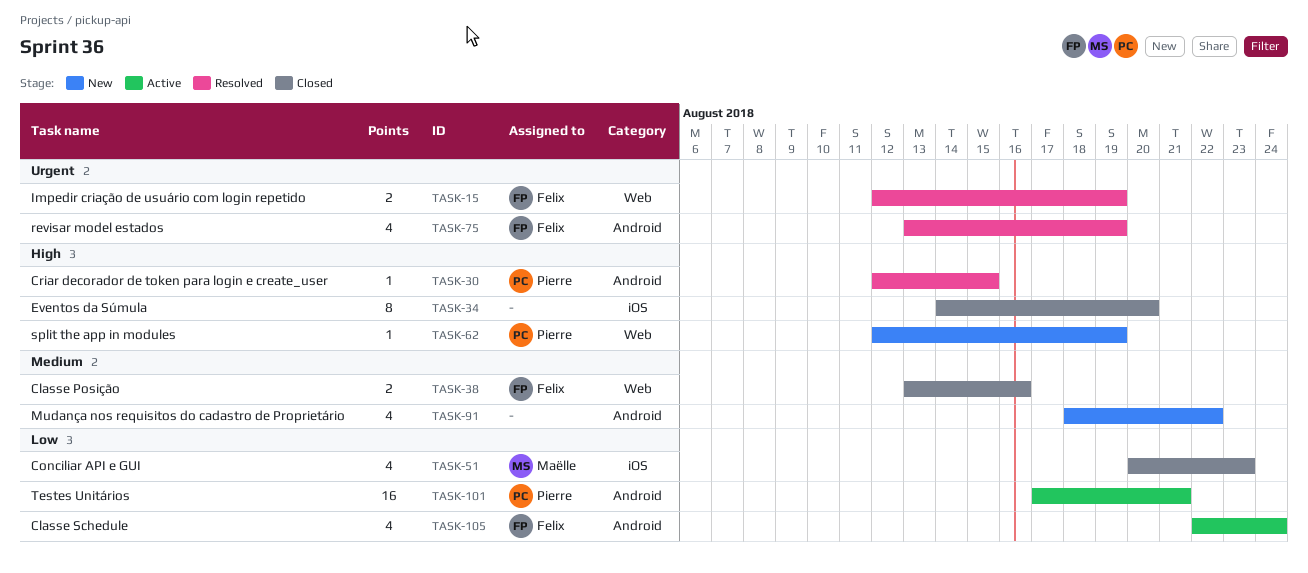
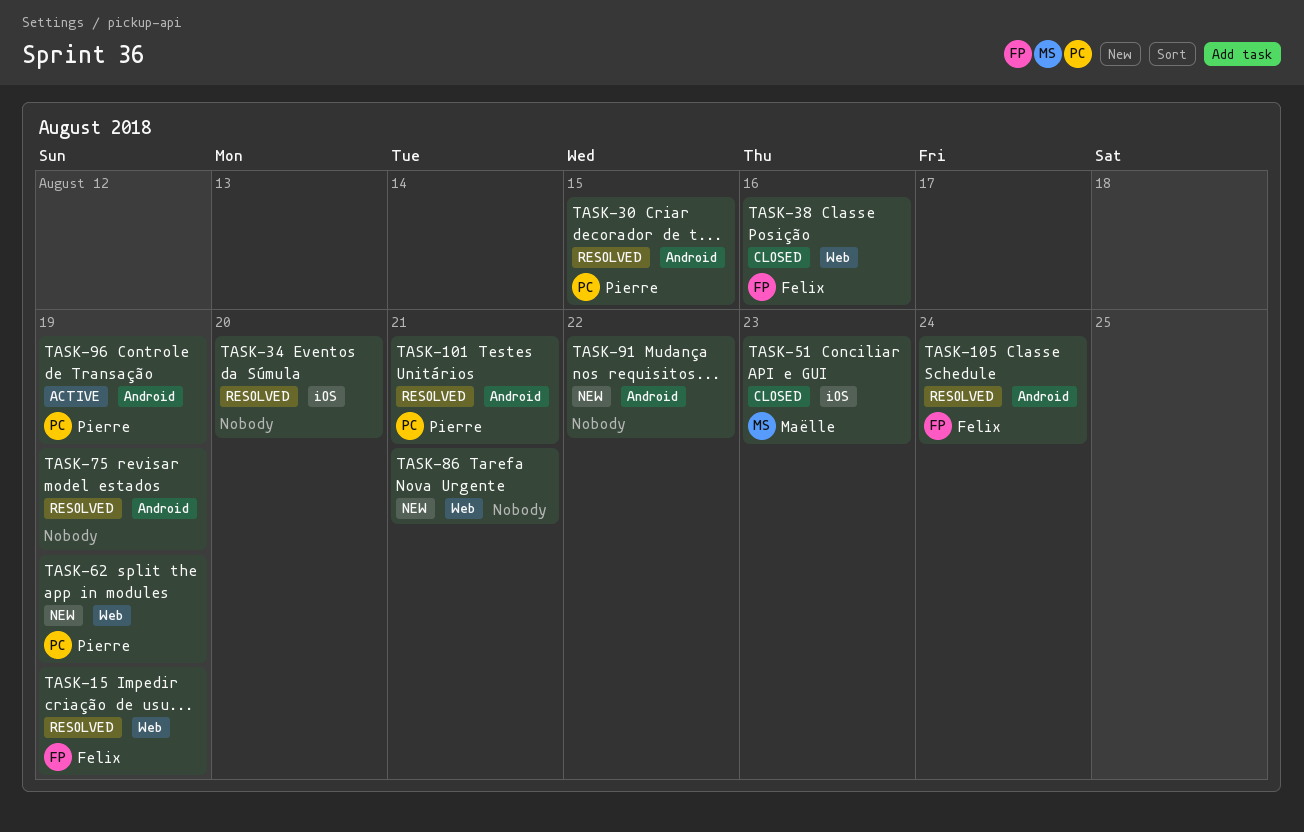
TASK-34, status: Closed -> Resolved
TASK-75, owner: Felix -> none
TASK-86: none -> present
TASK-96: none -> present
TASK-101, status: Active -> Resolved
TASK-105, status: Active -> Resolved

